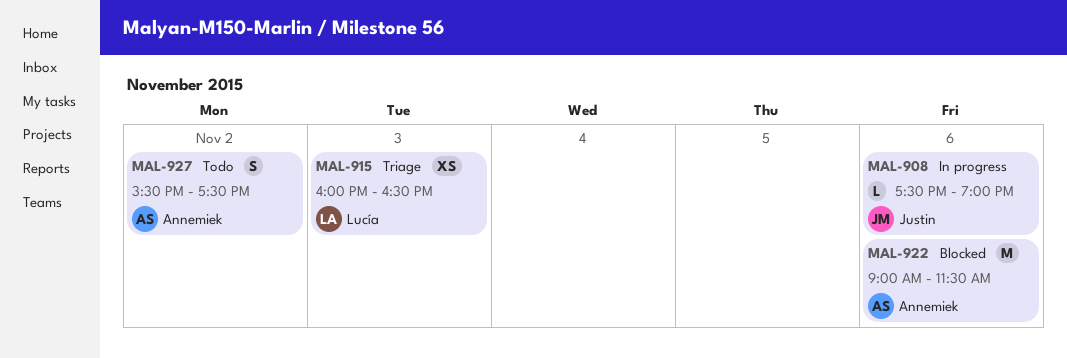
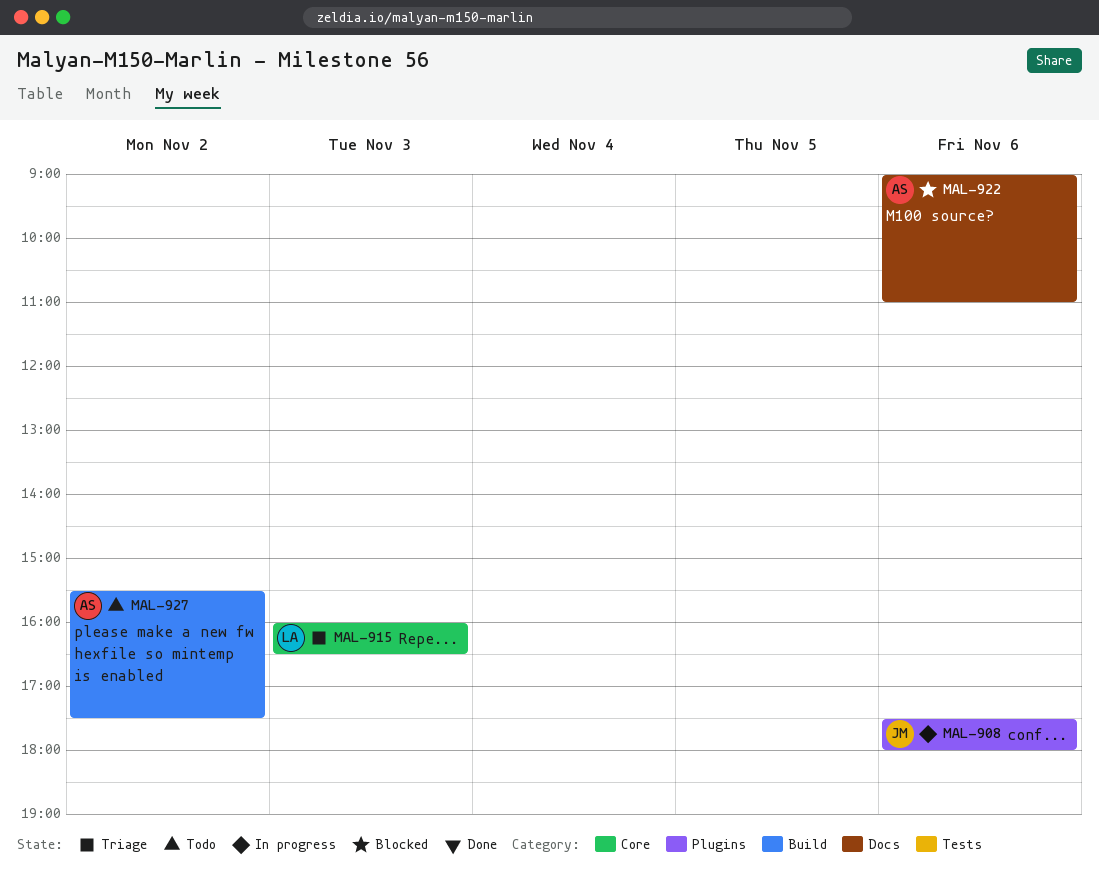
MAL-908, ends: 19:00 -> 18:00
MAL-922, ends: 11:30 -> 11:00

